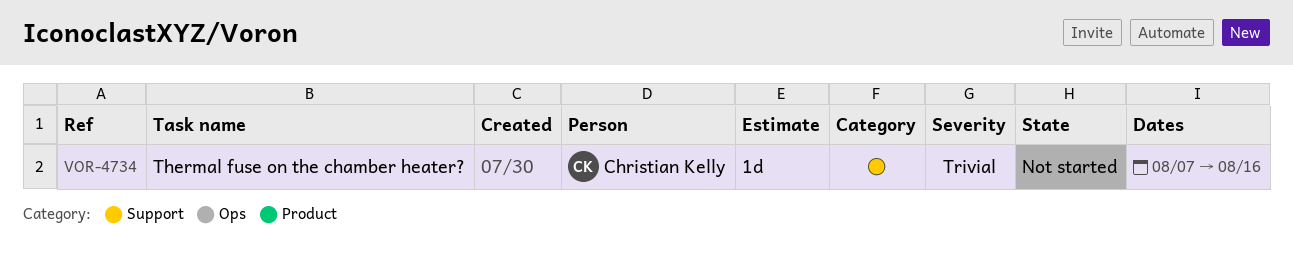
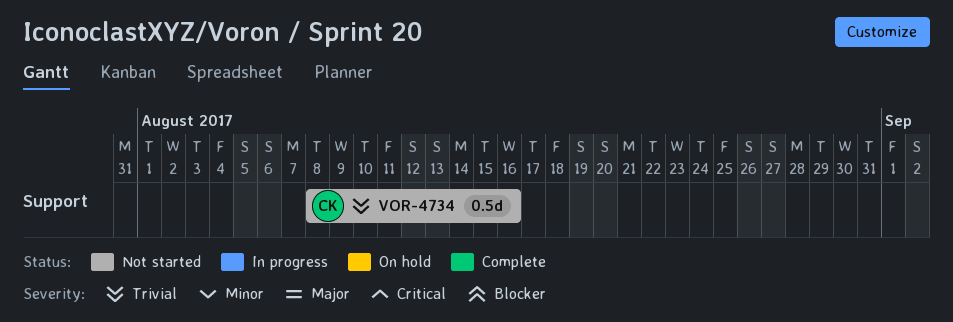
VOR-4734, estimate: 1d -> 0.5d
VOR-4734, start: Aug 7 -> Aug 8

